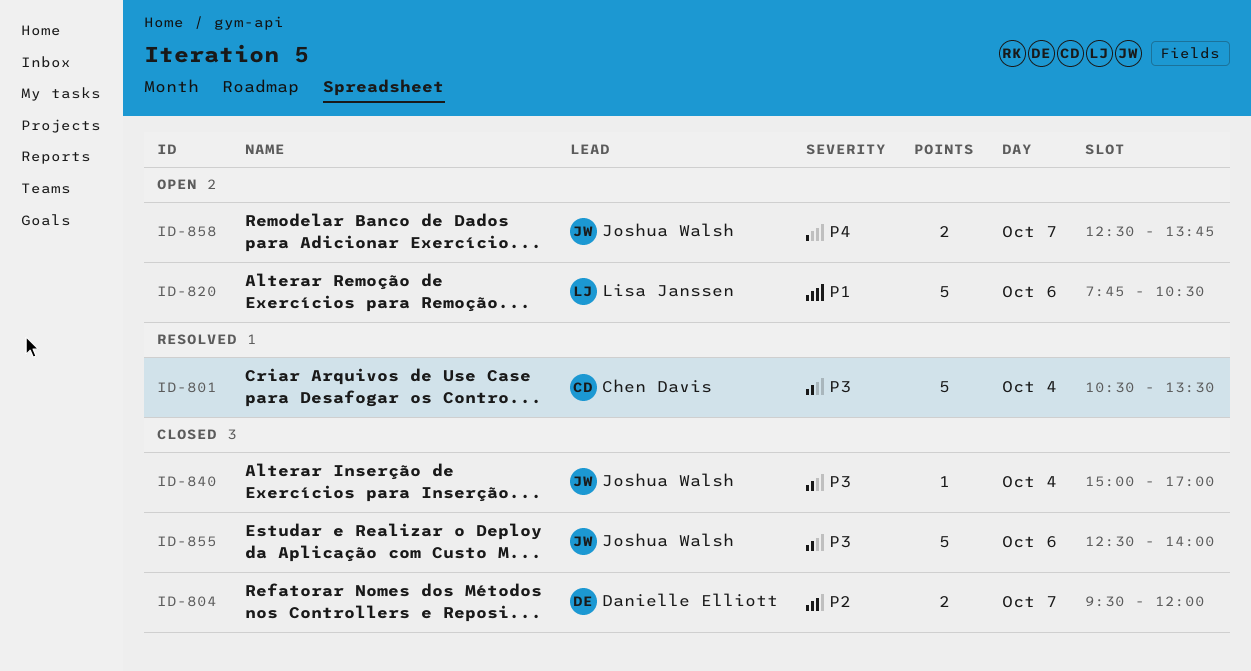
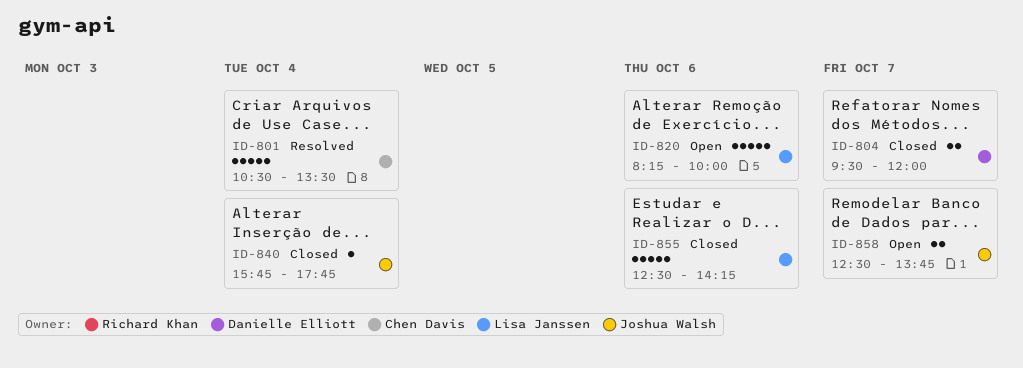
ID-820, begins: 07:45 -> 08:15
ID-820, ends: 10:30 -> 10:00
ID-840, begins: 15:00 -> 15:45
ID-840, ends: 17:00 -> 17:45
ID-855, owner: Joshua Walsh -> Lisa Janssen
ID-855, ends: 14:00 -> 14:15

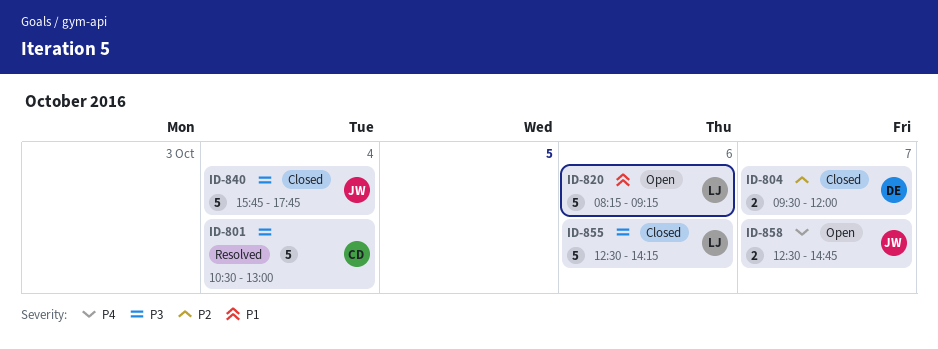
ID-801, ends: 13:30 -> 13:00
ID-820, ends: 10:00 -> 09:15
ID-840, estimate: 1 -> 5
ID-858, ends: 13:45 -> 14:45

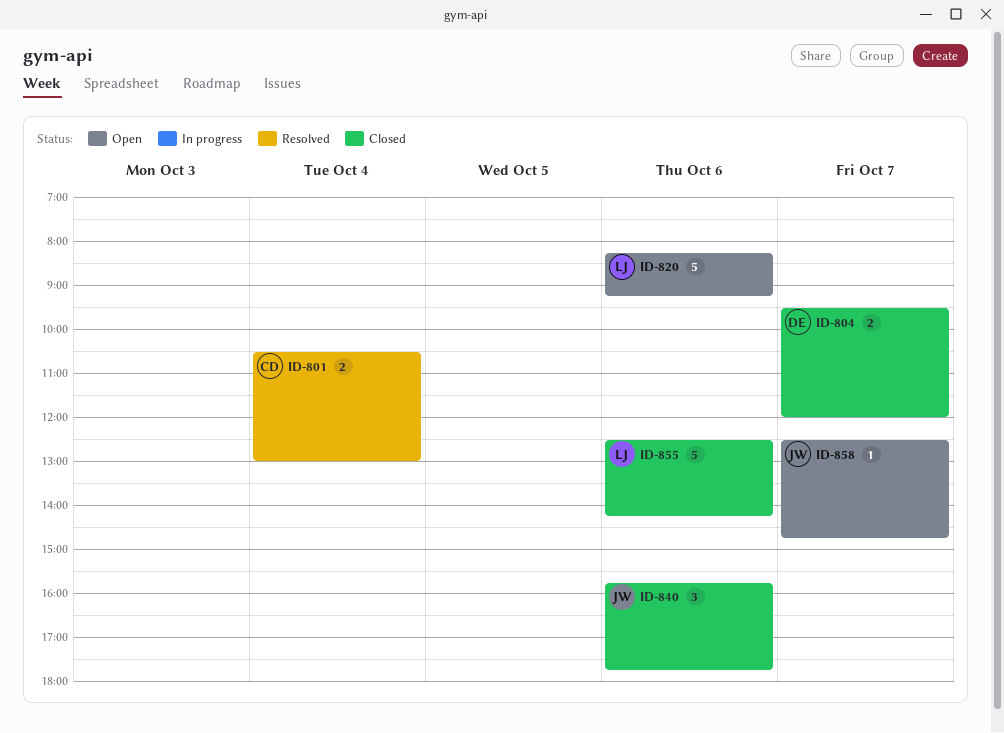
ID-801, estimate: 5 -> 2
ID-840, estimate: 5 -> 3
ID-840, day: Oct 4 -> Oct 6
ID-858, estimate: 2 -> 1

